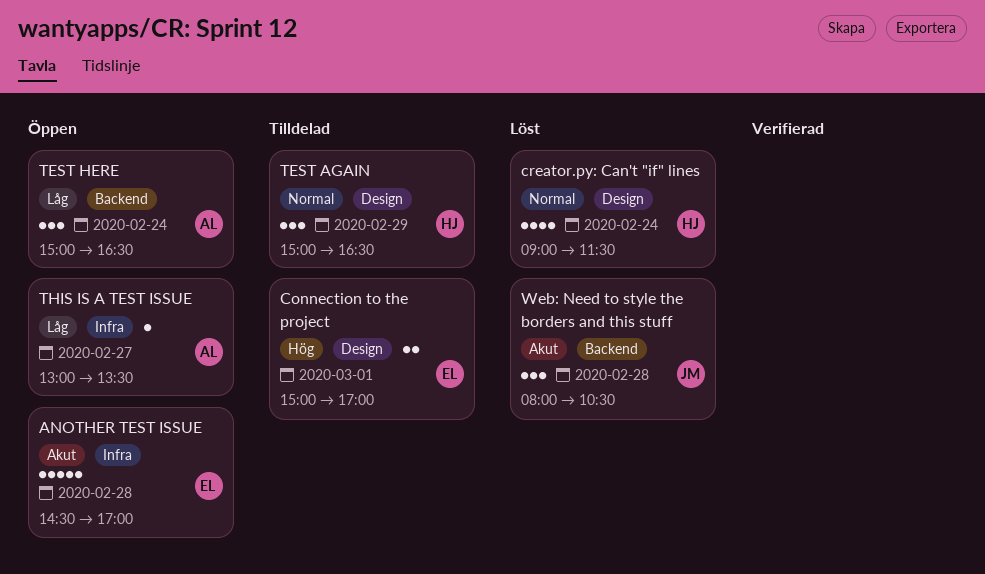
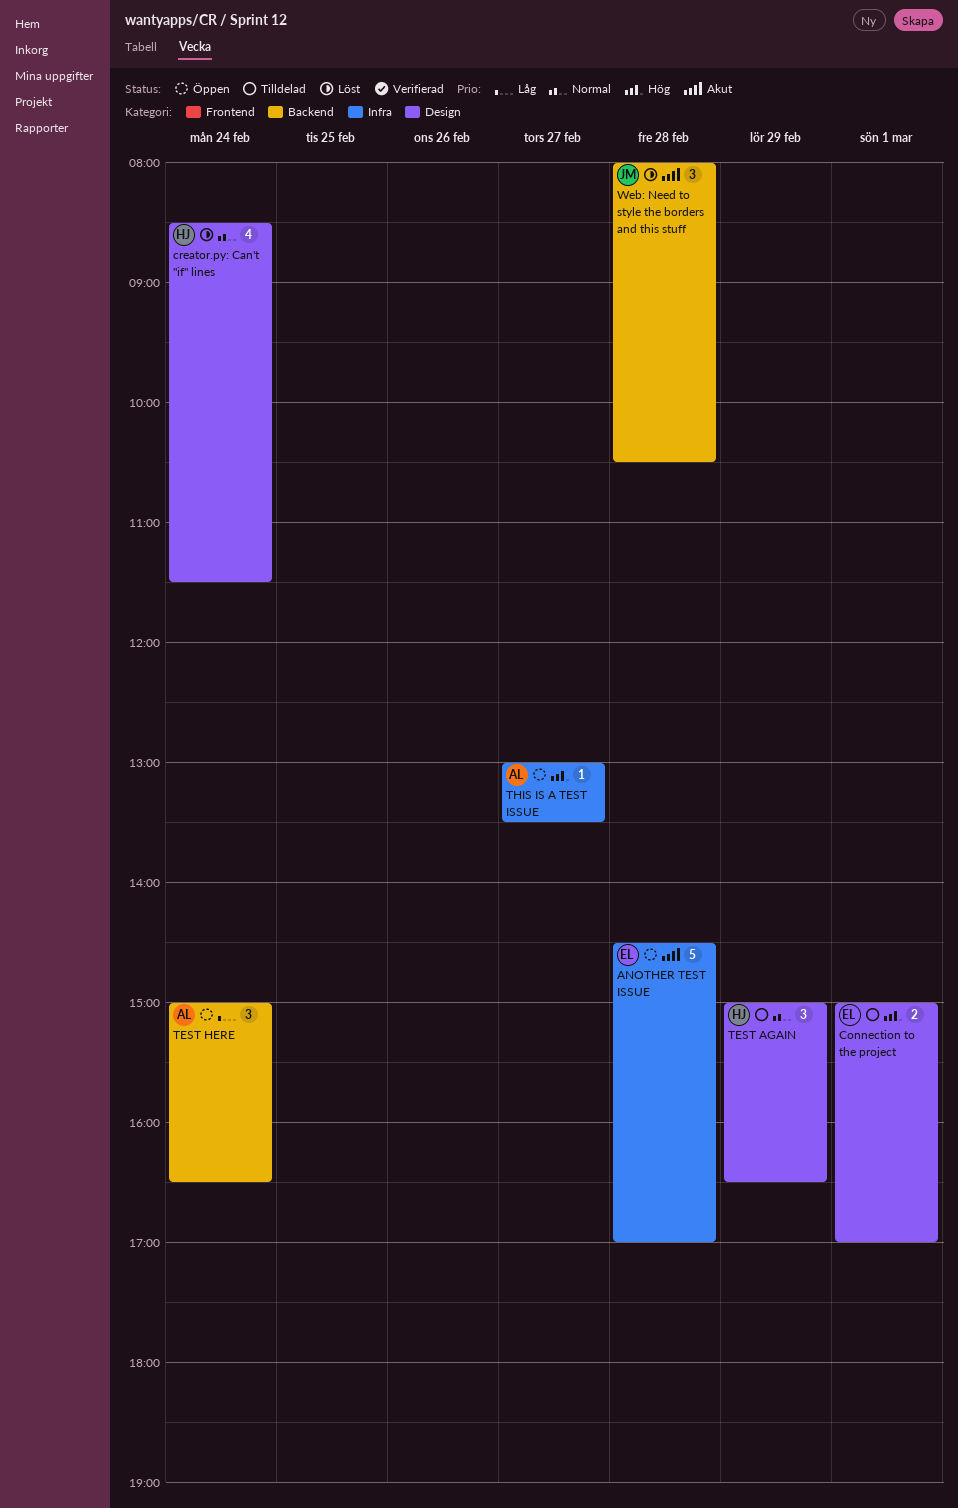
creator.py: Can't "if" lines, begins: 09:00 -> 08:30
THIS IS A TEST ISSUE, priority: Låg -> Hög

